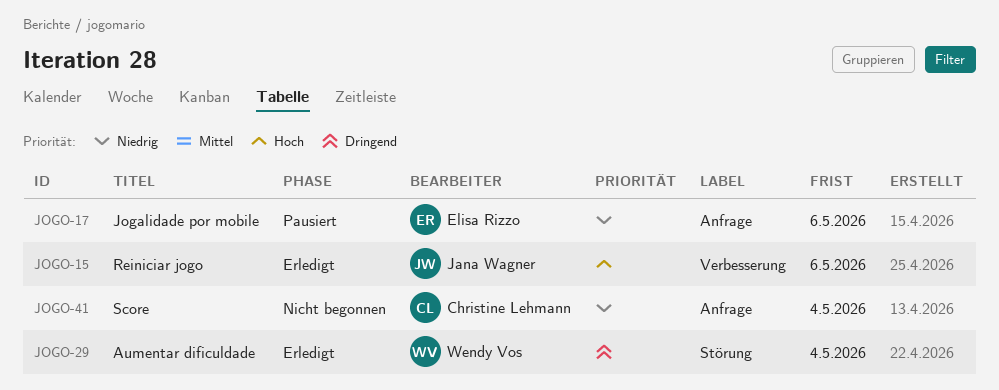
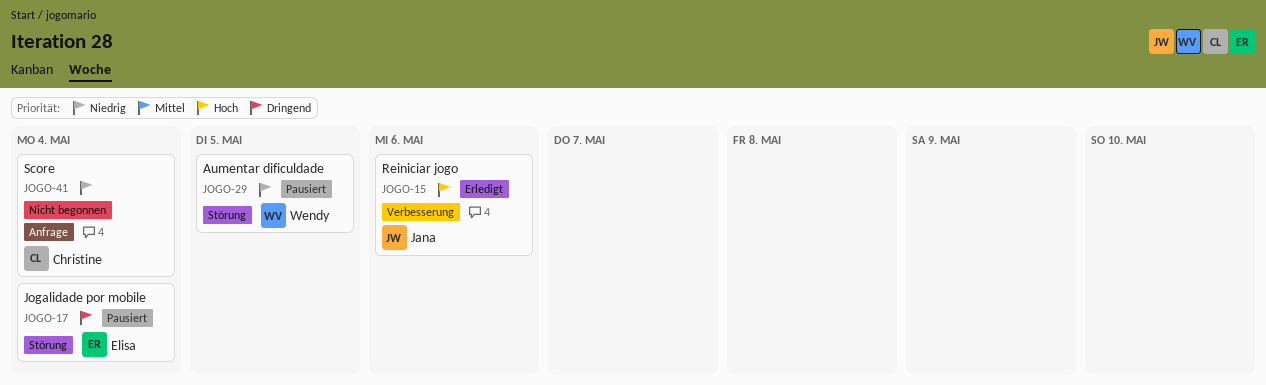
JOGO-17, priority: Niedrig -> Dringend
JOGO-17, label: Anfrage -> Störung
JOGO-17, due: May 6 -> May 4
JOGO-29, status: Erledigt -> Pausiert
JOGO-29, priority: Dringend -> Niedrig
JOGO-29, due: May 4 -> May 5

